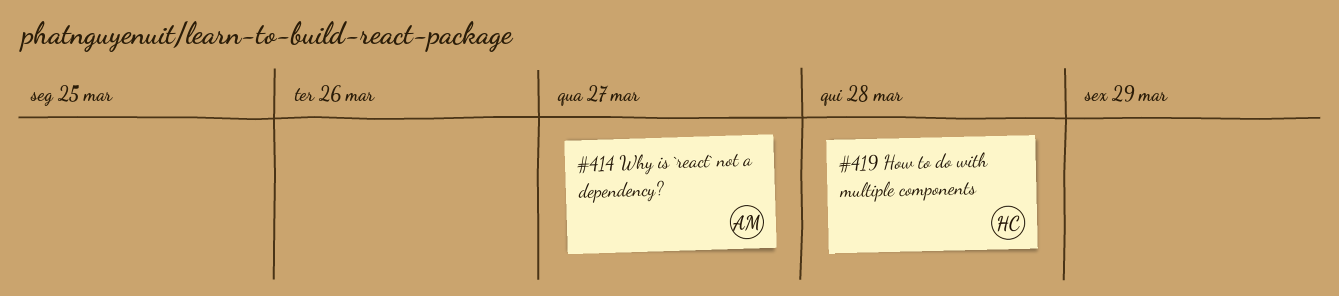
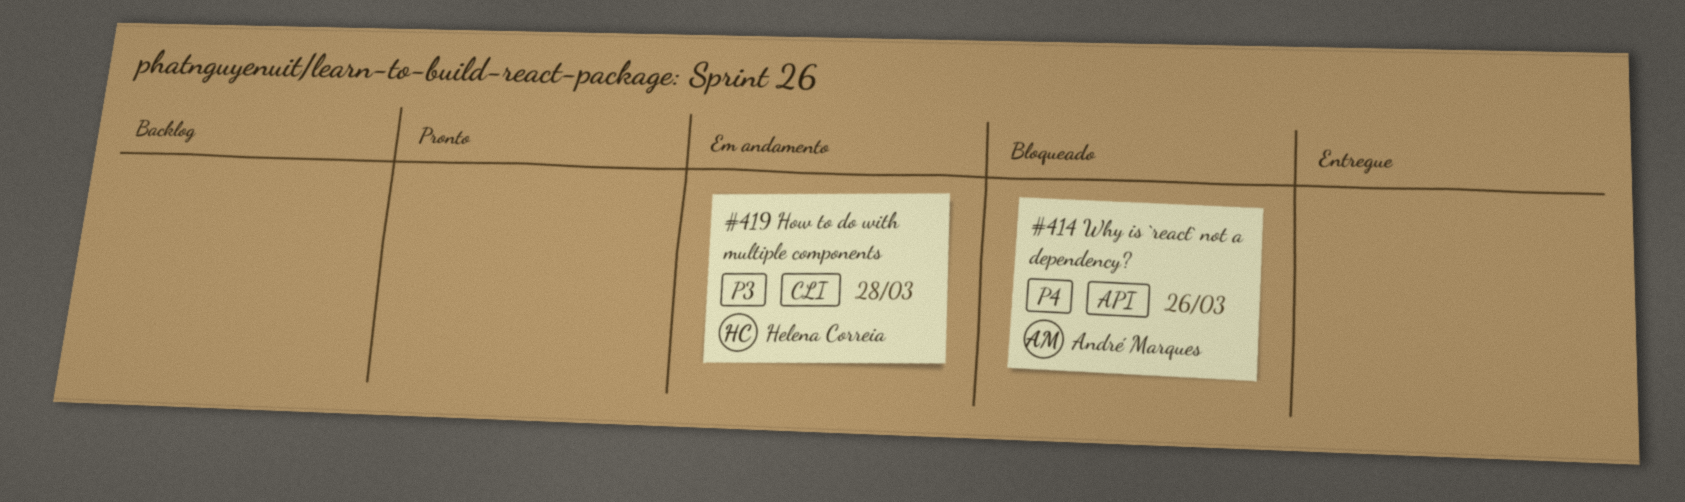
#414, due: Mar 27 -> Mar 26

